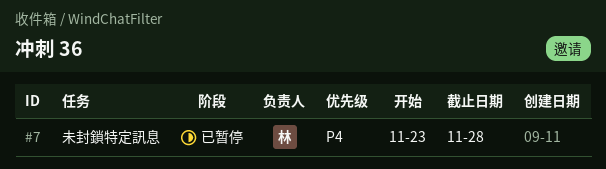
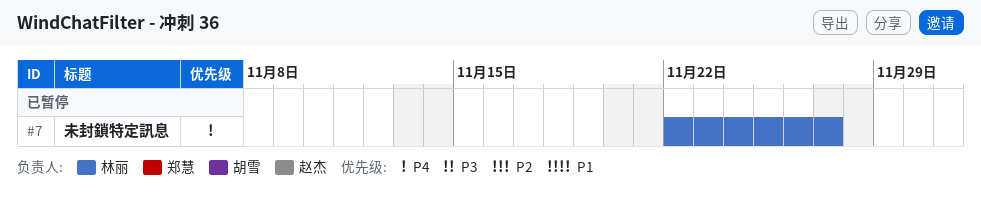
#7, start: Nov 23 -> Nov 22
#7, due: Nov 28 -> Nov 27

